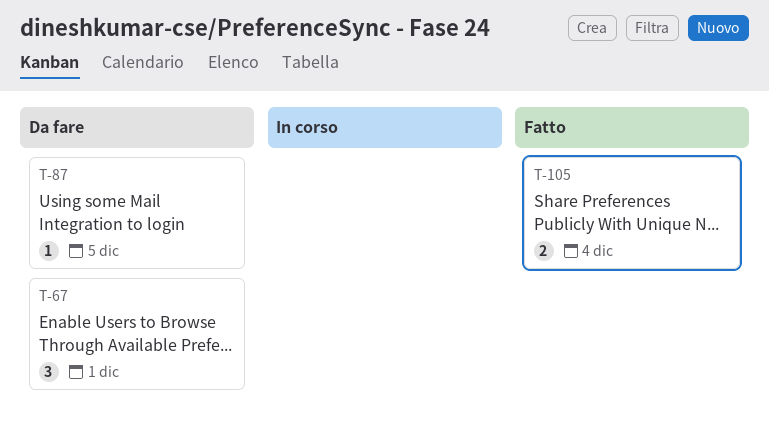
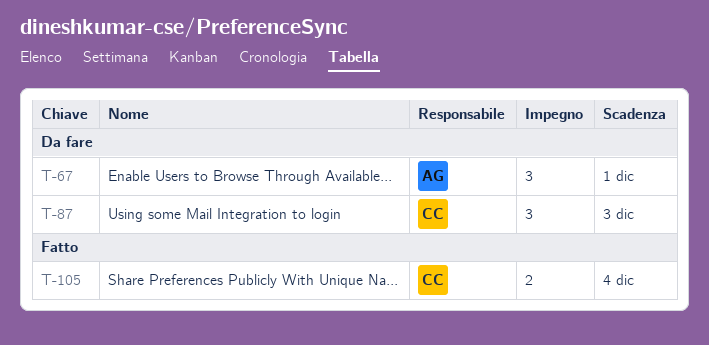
T-87, estimate: 1 -> 3
T-87, due: Dec 5 -> Dec 3

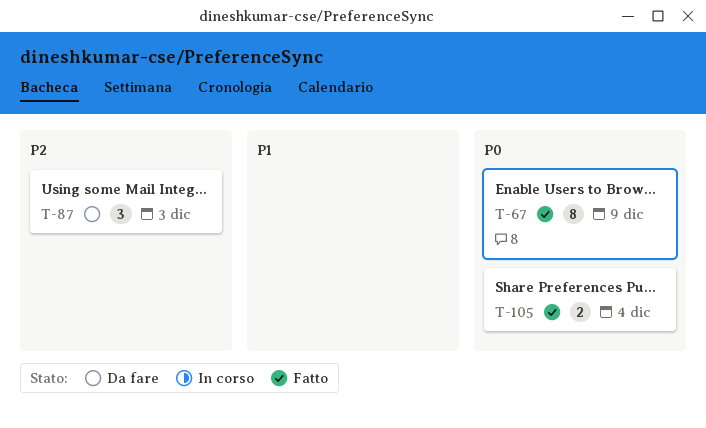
T-67, status: Da fare -> Fatto
T-67, estimate: 3 -> 8
T-67, due: Dec 1 -> Dec 9

